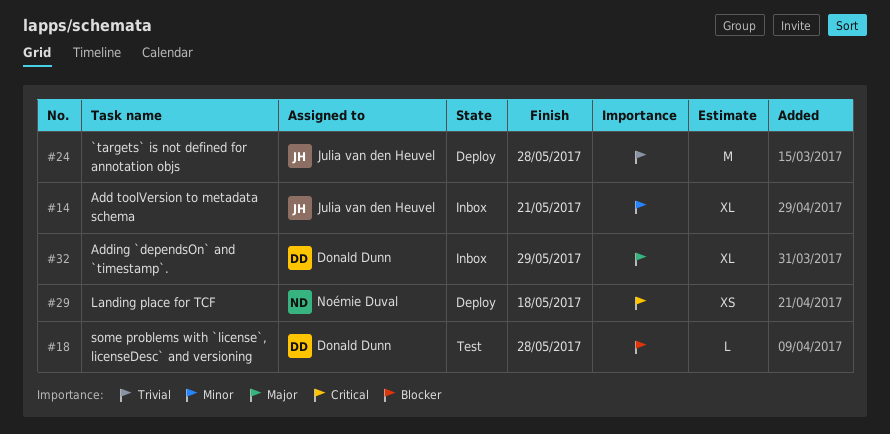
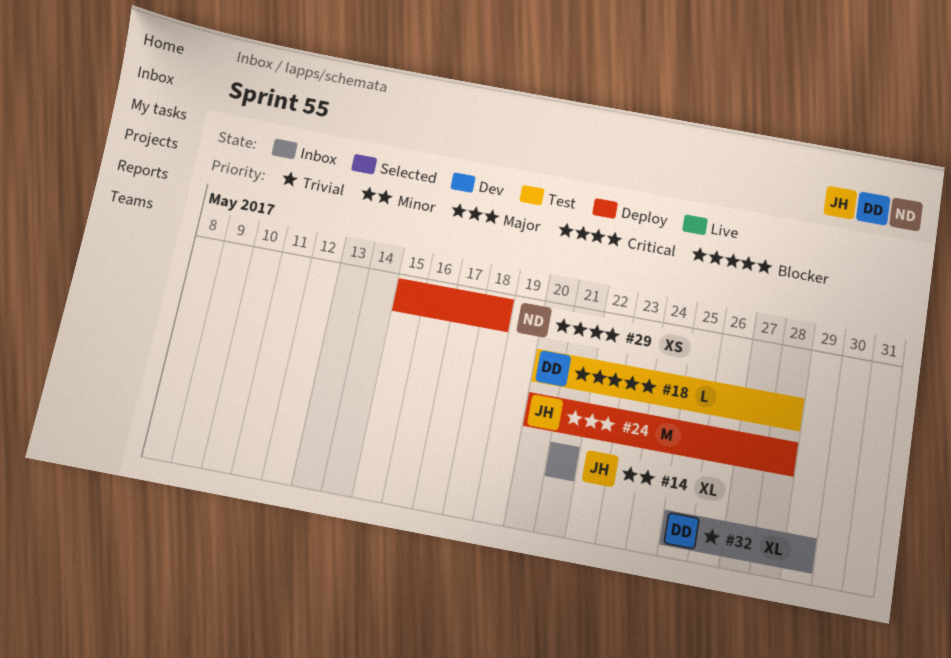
#24, priority: Trivial -> Major
#32, priority: Major -> Trivial

